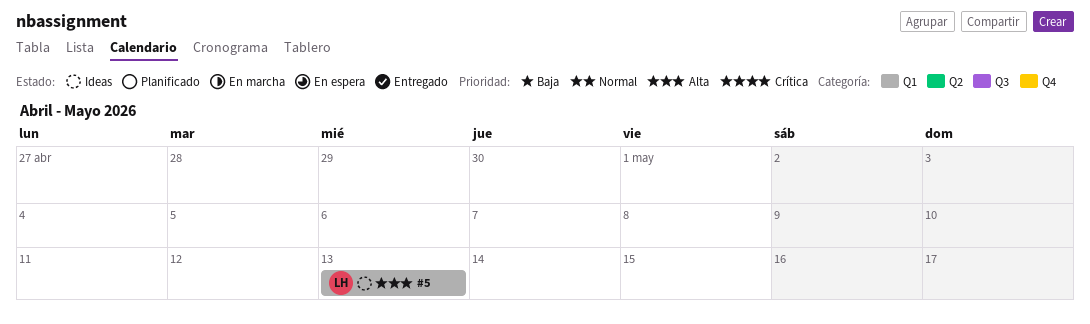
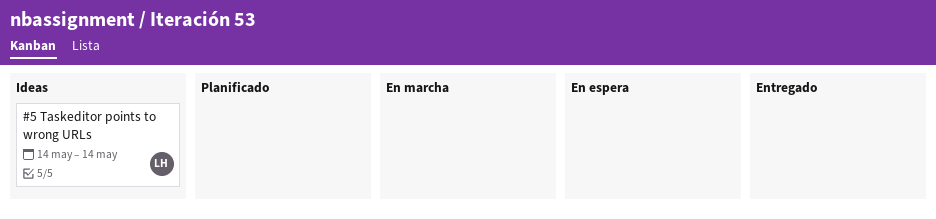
#5, start: May 13 -> May 14
#5, due: May 13 -> May 14

